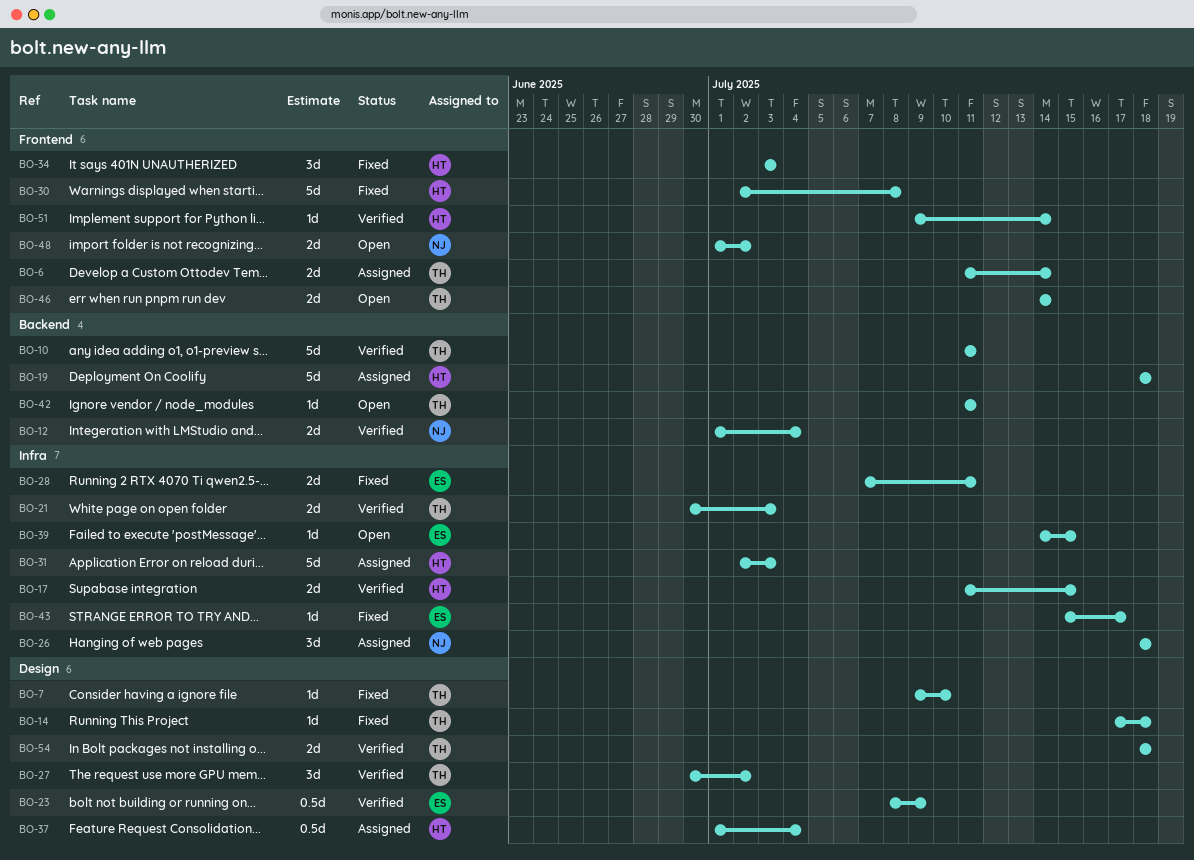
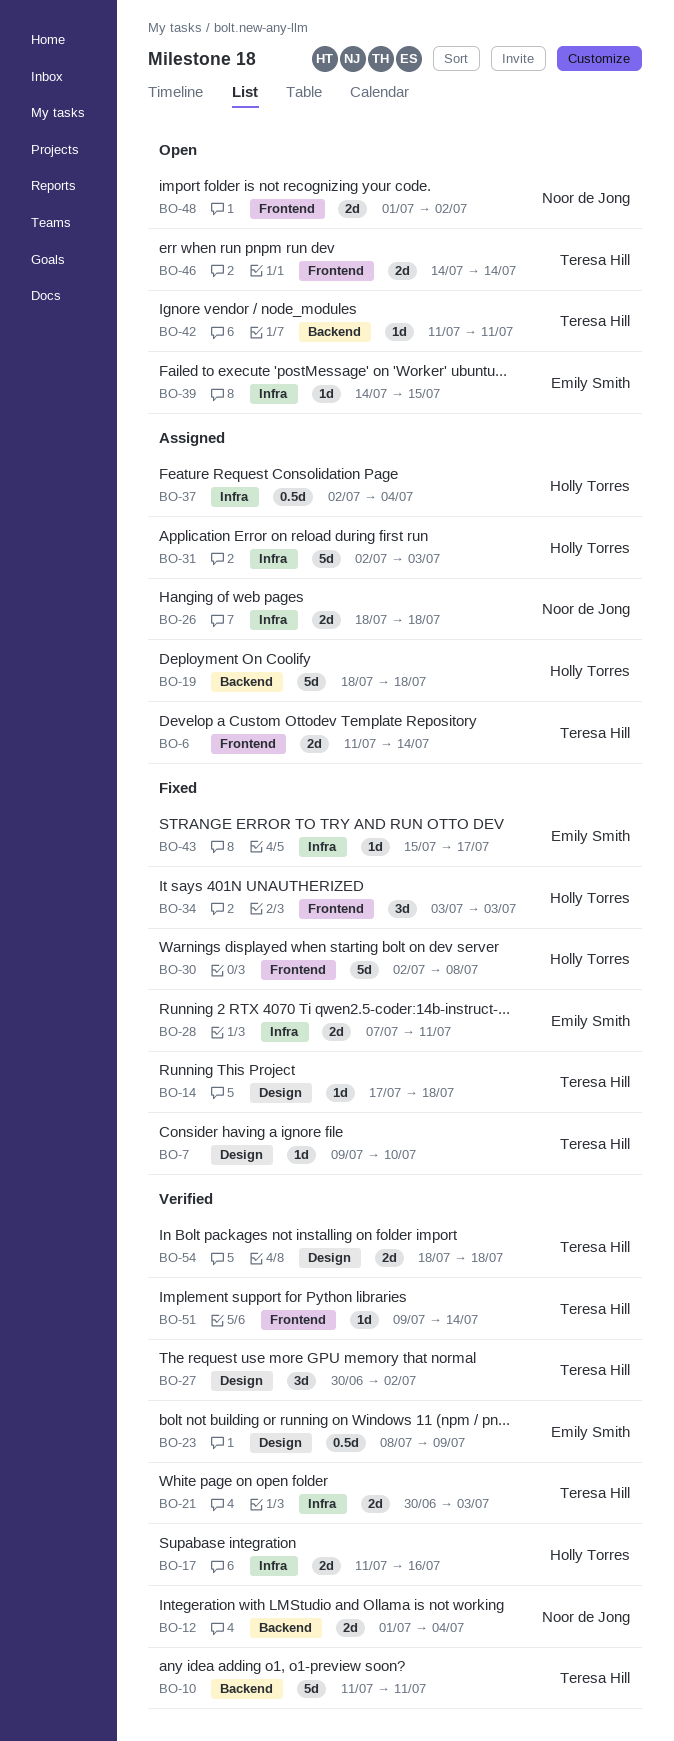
BO-17, due: Jul 15 -> Jul 16
BO-26, estimate: 3d -> 2d
BO-37, label: Design -> Infra
BO-37, start: Jul 1 -> Jul 2
BO-51, owner: Holly Torres -> Teresa Hill

